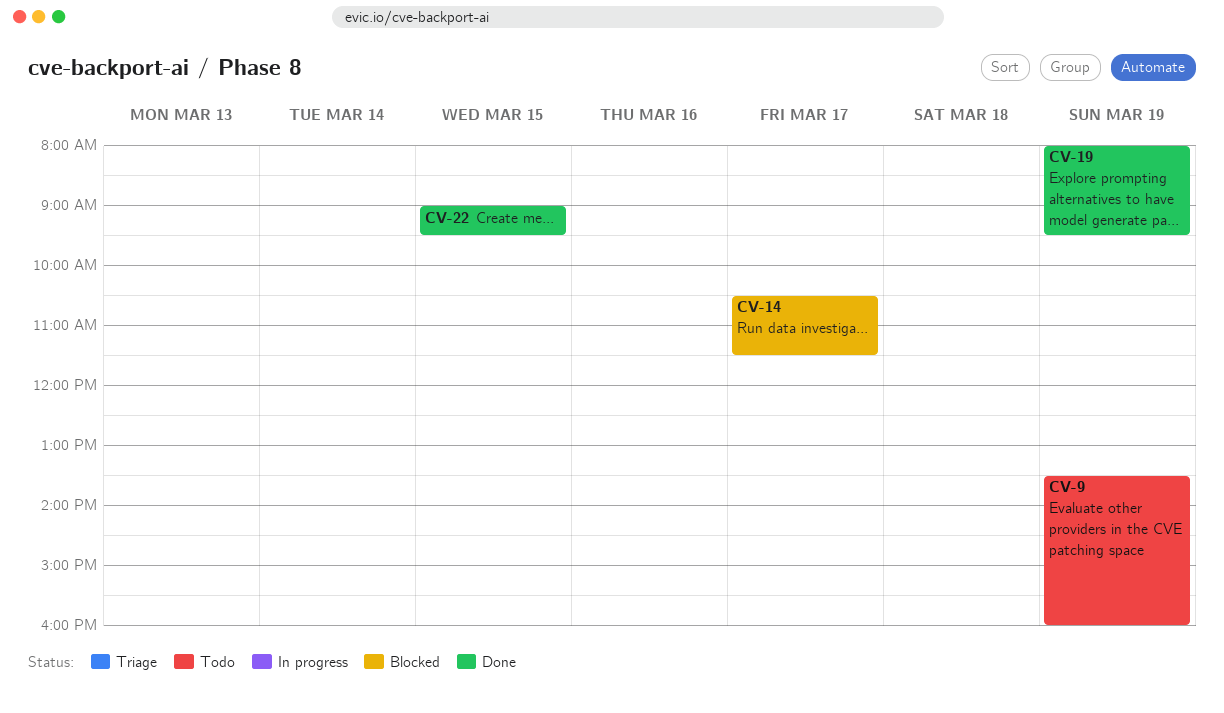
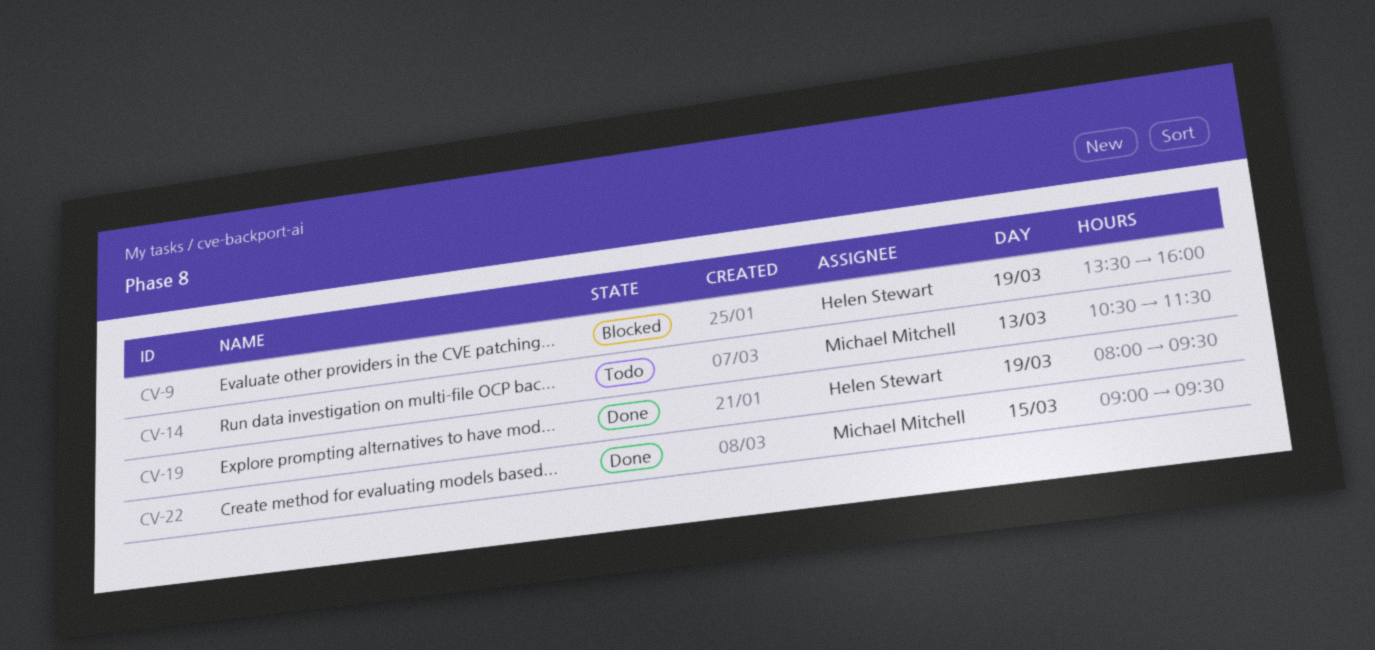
CV-9, status: Todo -> Blocked
CV-14, status: Blocked -> Todo
CV-14, day: Mar 17 -> Mar 13

